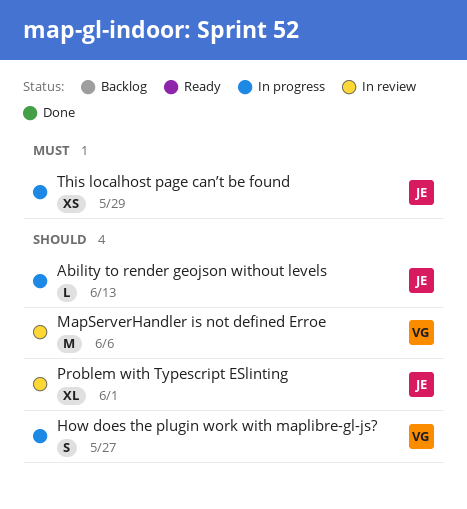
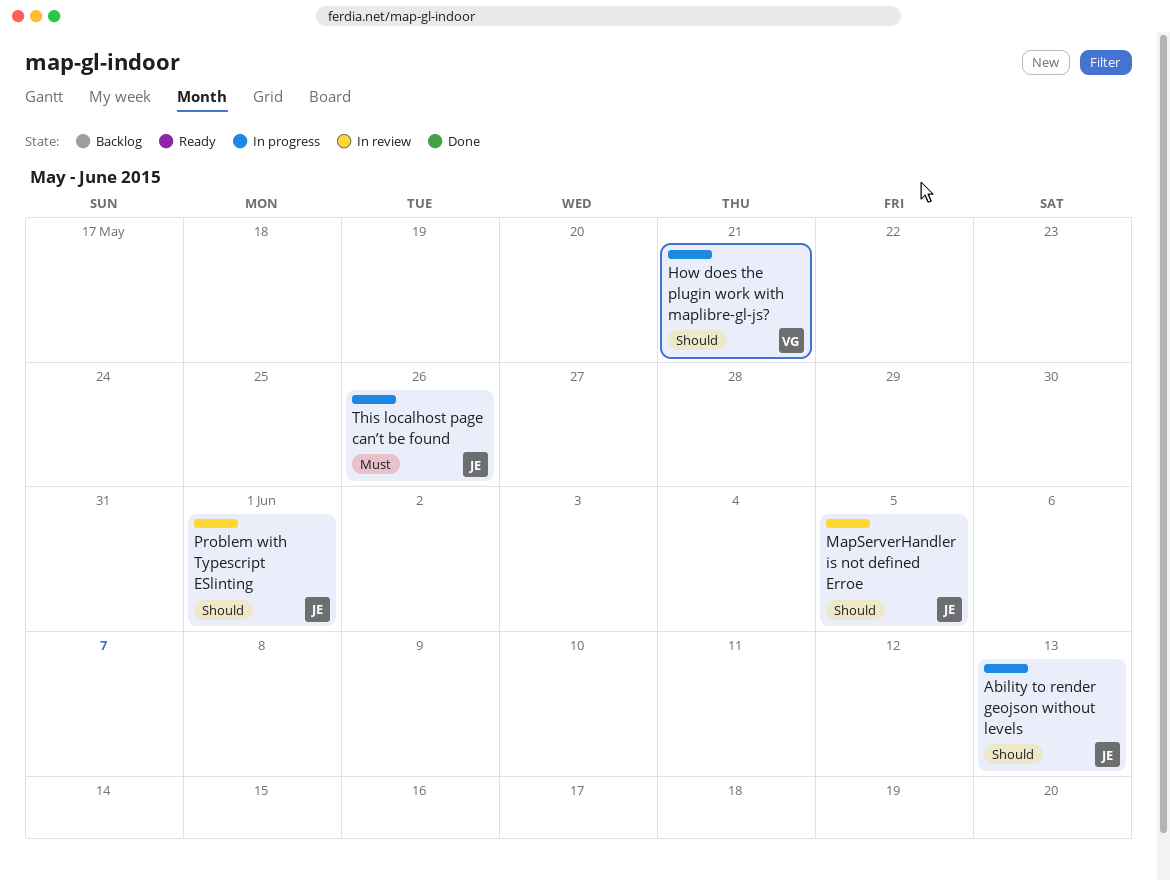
How does the plugin work with maplibre-gl-js?, due: May 27 -> May 21
MapServerHandler is not defined Erroe, owner: VG -> JE
MapServerHandler is not defined Erroe, due: Jun 6 -> Jun 5
This localhost page can’t be found, due: May 29 -> May 26

